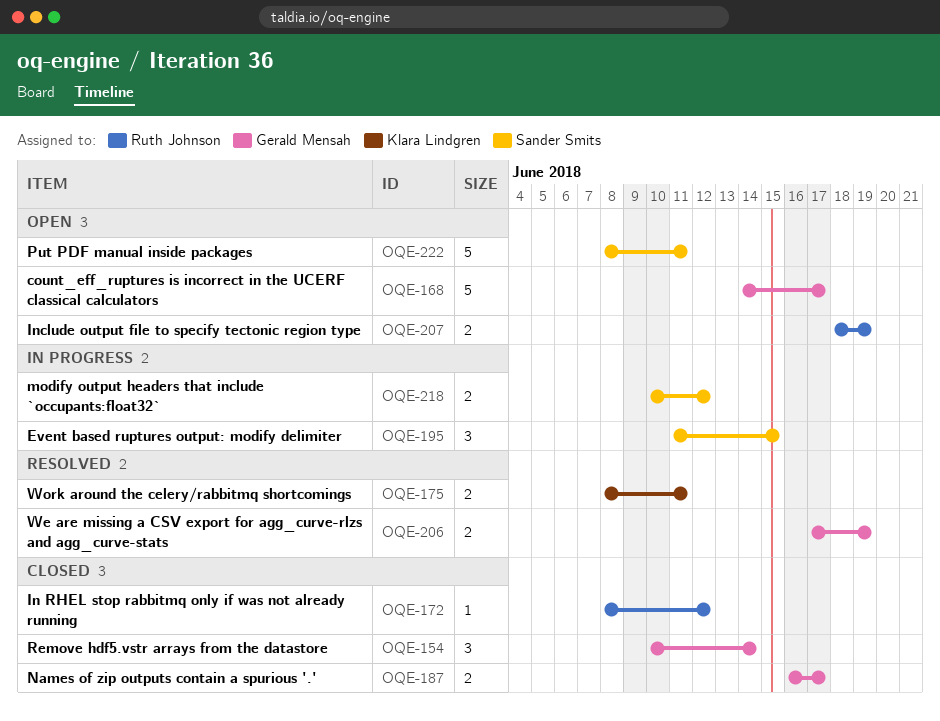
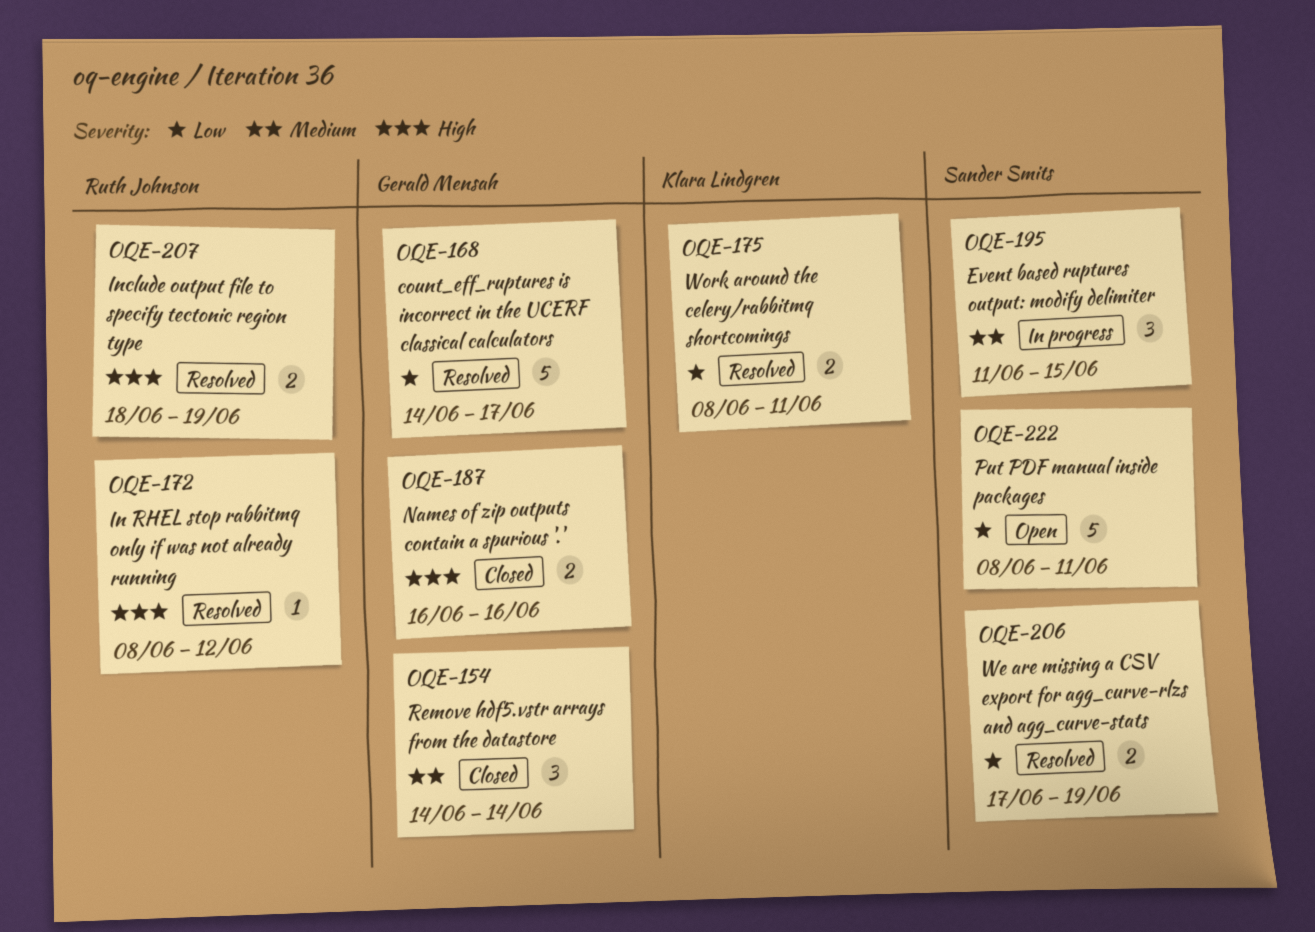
OQE-154, start: Jun 10 -> Jun 14
OQE-168, status: Open -> Resolved
OQE-172, status: Closed -> Resolved
OQE-187, due: Jun 17 -> Jun 16
OQE-206, owner: Gerald Mensah -> Sander Smits
OQE-207, status: Open -> Resolved
OQE-218: present -> none

